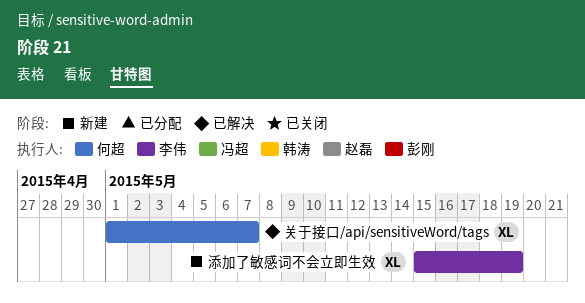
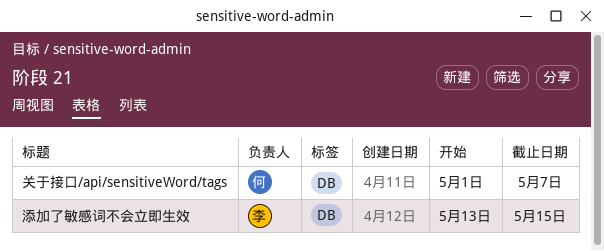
添加了敏感词不会立即生效, start: May 15 -> May 13
添加了敏感词不会立即生效, due: May 19 -> May 15

